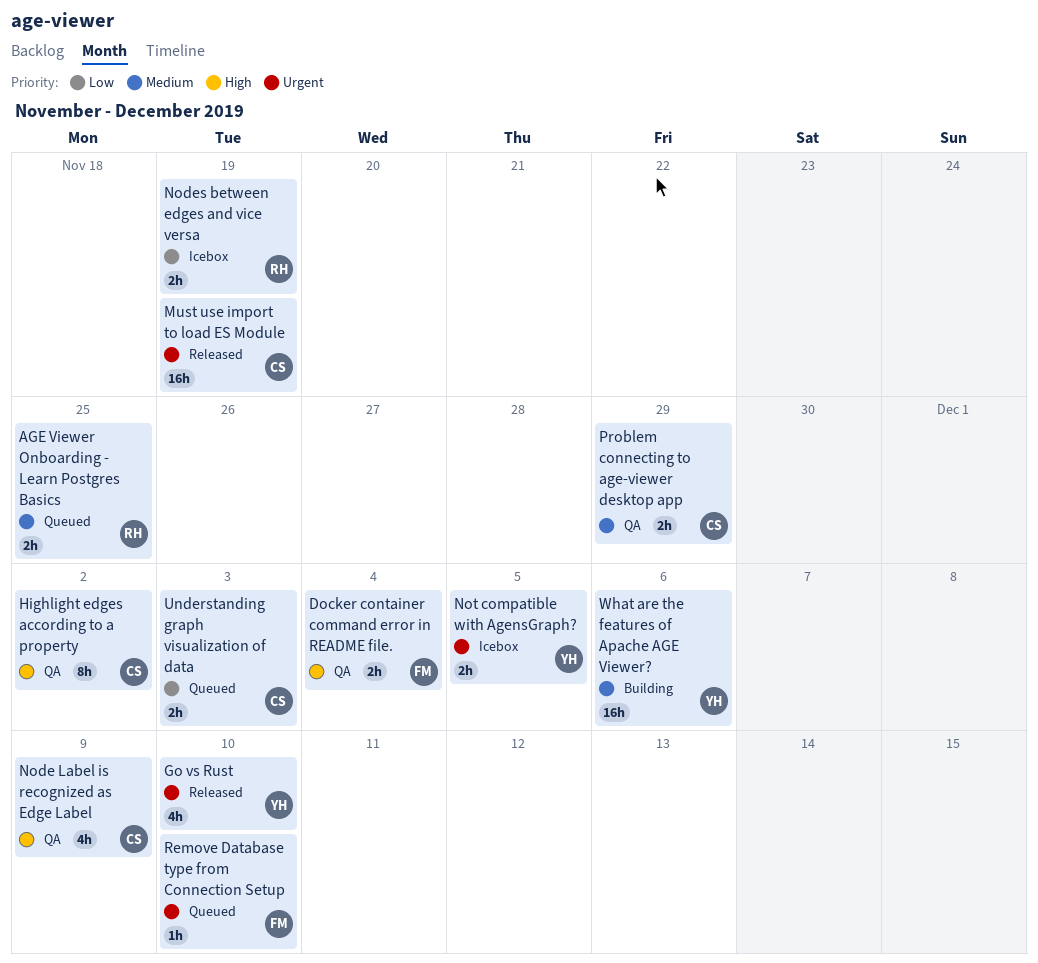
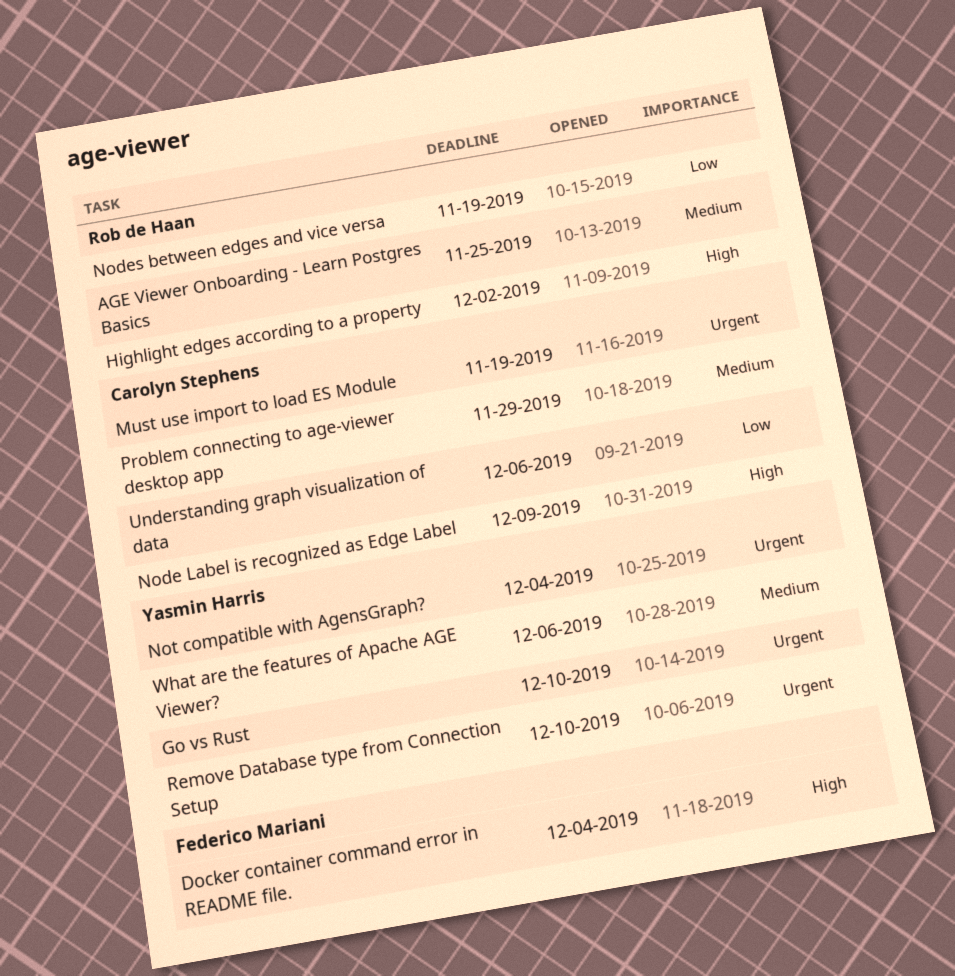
Highlight edges according to a property, owner: Carolyn Stephens -> Rob de Haan
Not compatible with AgensGraph?, due: Dec 5 -> Dec 4
Remove Database type from Connection Setup, owner: Federico Mariani -> Yasmin Harris
Understanding graph visualization of data, due: Dec 3 -> Dec 6

